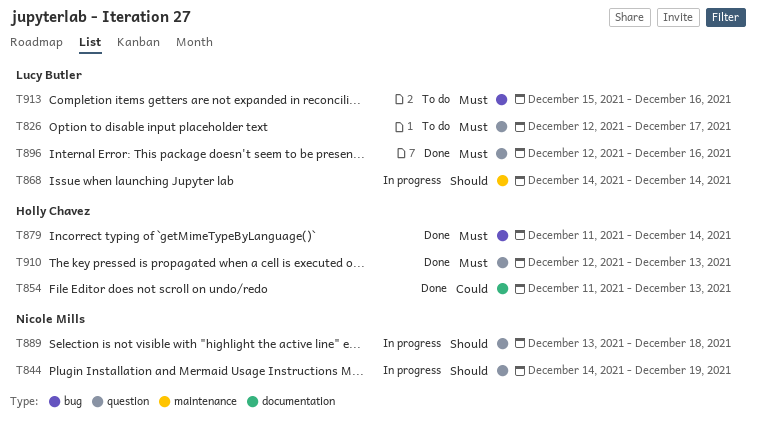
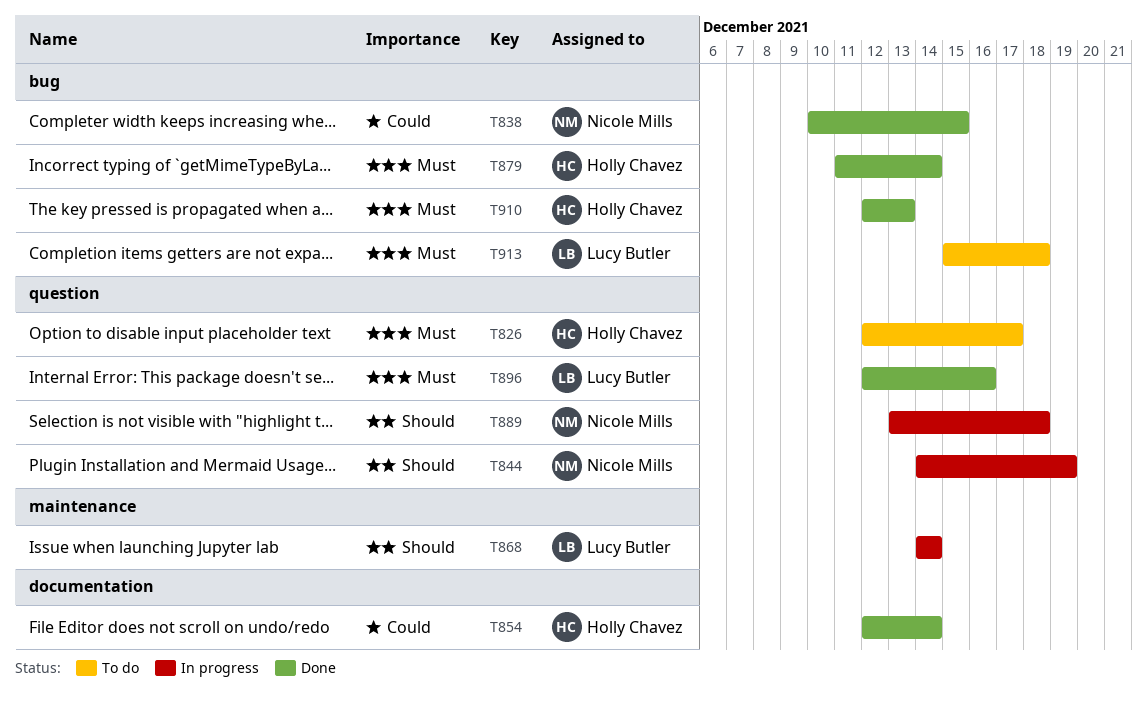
T826, owner: Lucy Butler -> Holly Chavez
T838: none -> present
T854, start: Dec 11 -> Dec 12
T854, due: Dec 13 -> Dec 14
T910, label: question -> bug
T913, due: Dec 16 -> Dec 18

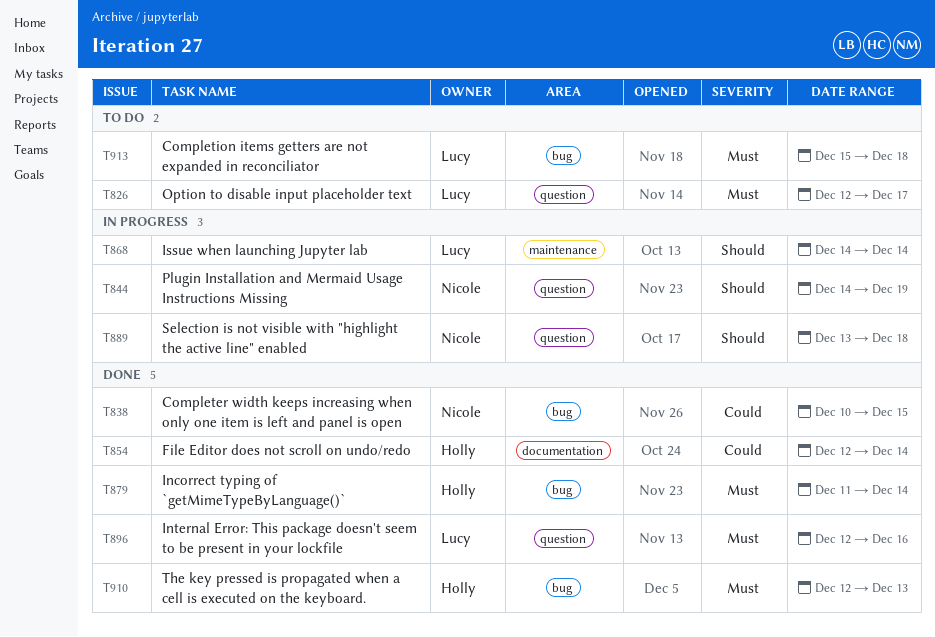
T826, owner: Holly Chavez -> Lucy Butler

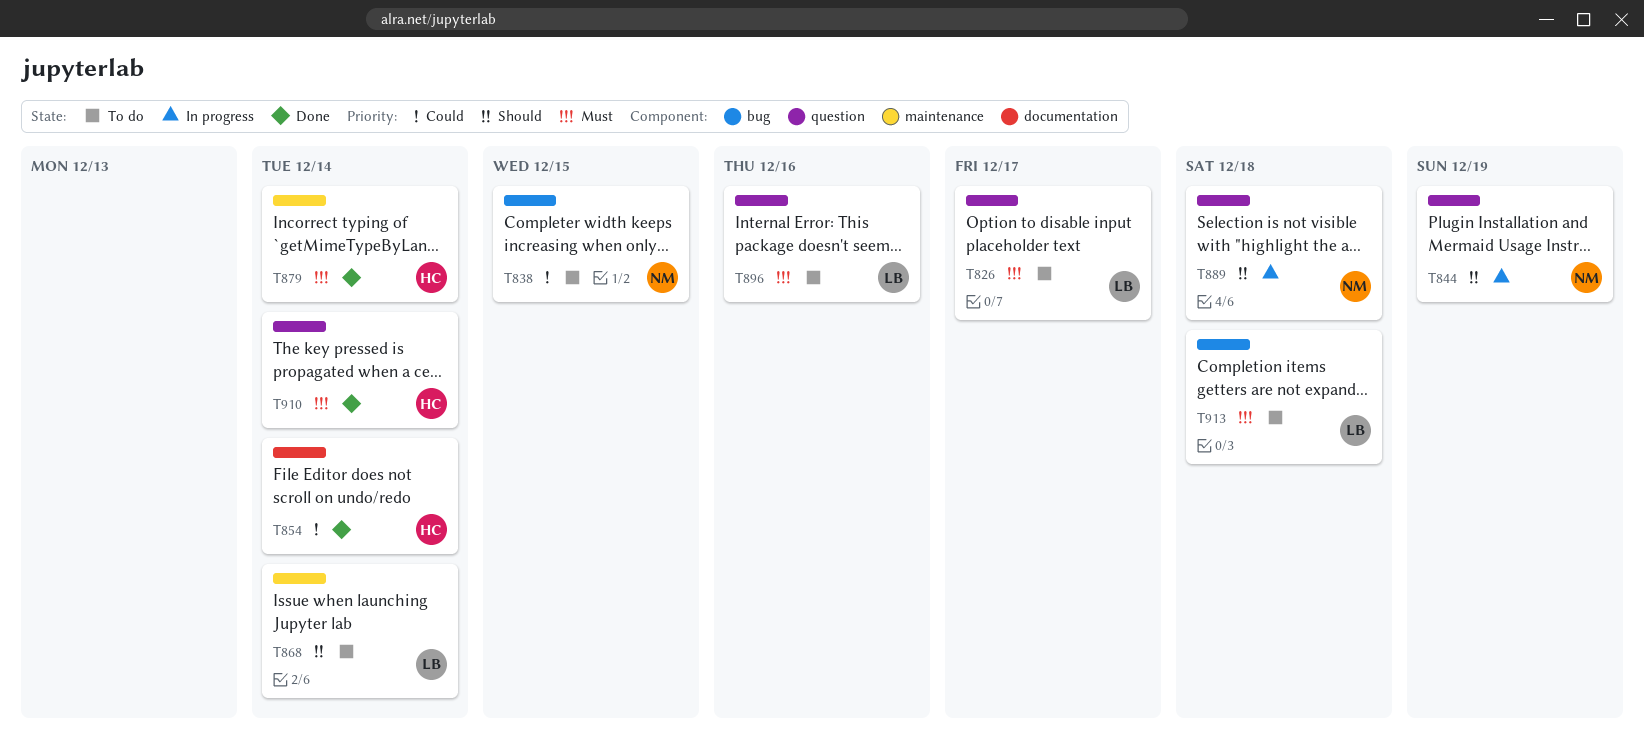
T838, status: Done -> To do
T868, status: In progress -> To do
T879, label: bug -> maintenance
T896, status: Done -> To do
T910, label: bug -> question
T910, due: Dec 13 -> Dec 14

